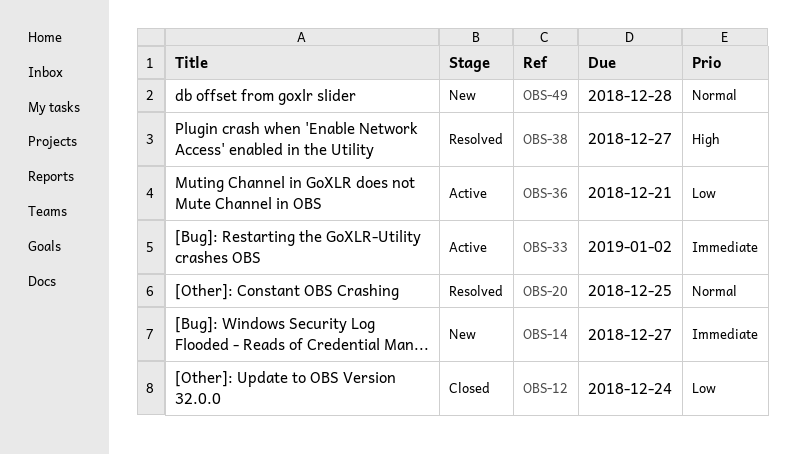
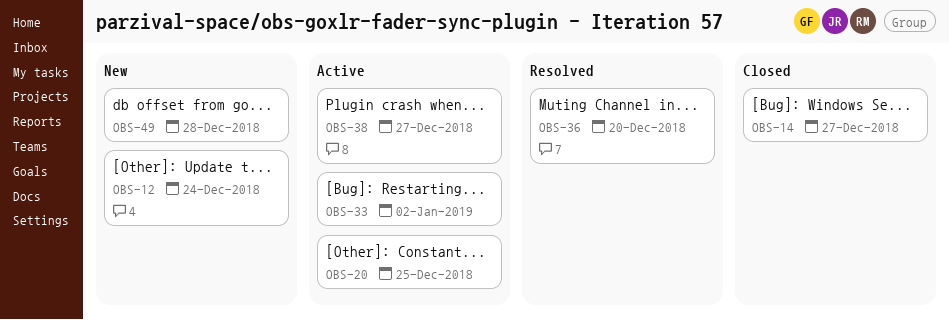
OBS-12, status: Closed -> New
OBS-14, status: New -> Closed
OBS-20, status: Resolved -> Active
OBS-36, status: Active -> Resolved
OBS-36, due: Dec 21 -> Dec 20
OBS-38, status: Resolved -> Active

